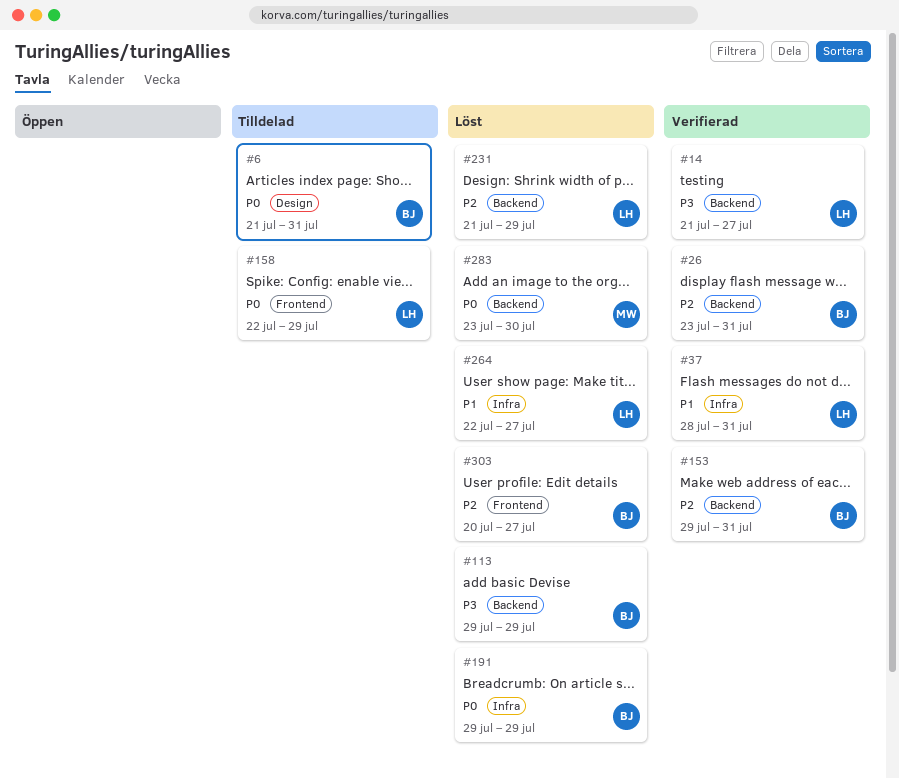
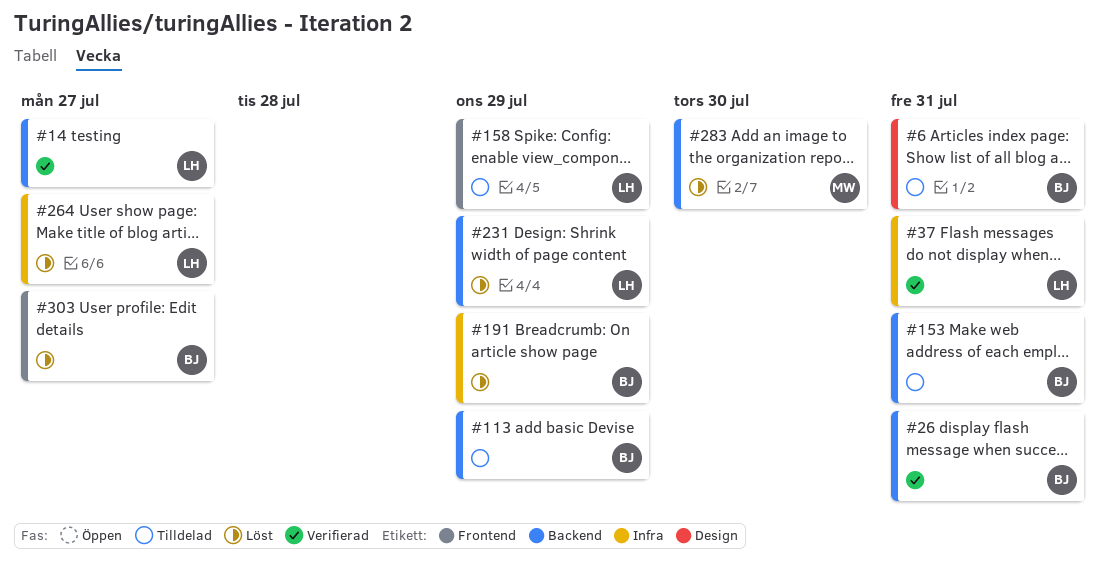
#113, status: Löst -> Tilldelad
#153, status: Verifierad -> Tilldelad

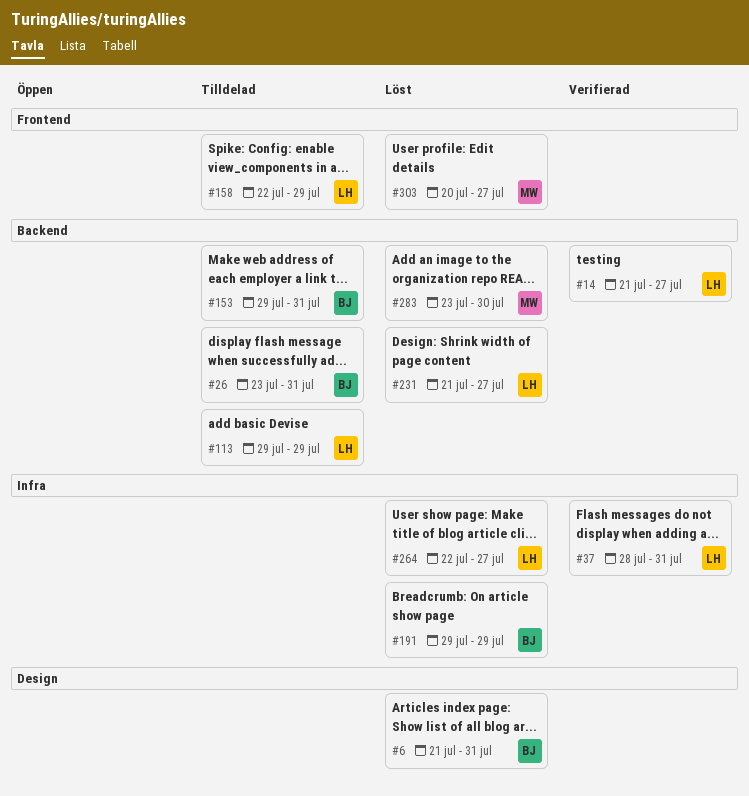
#6, status: Tilldelad -> Löst
#26, status: Verifierad -> Tilldelad
#113, owner: BJ -> LH
#231, due: Jul 29 -> Jul 27
#303, owner: BJ -> MW

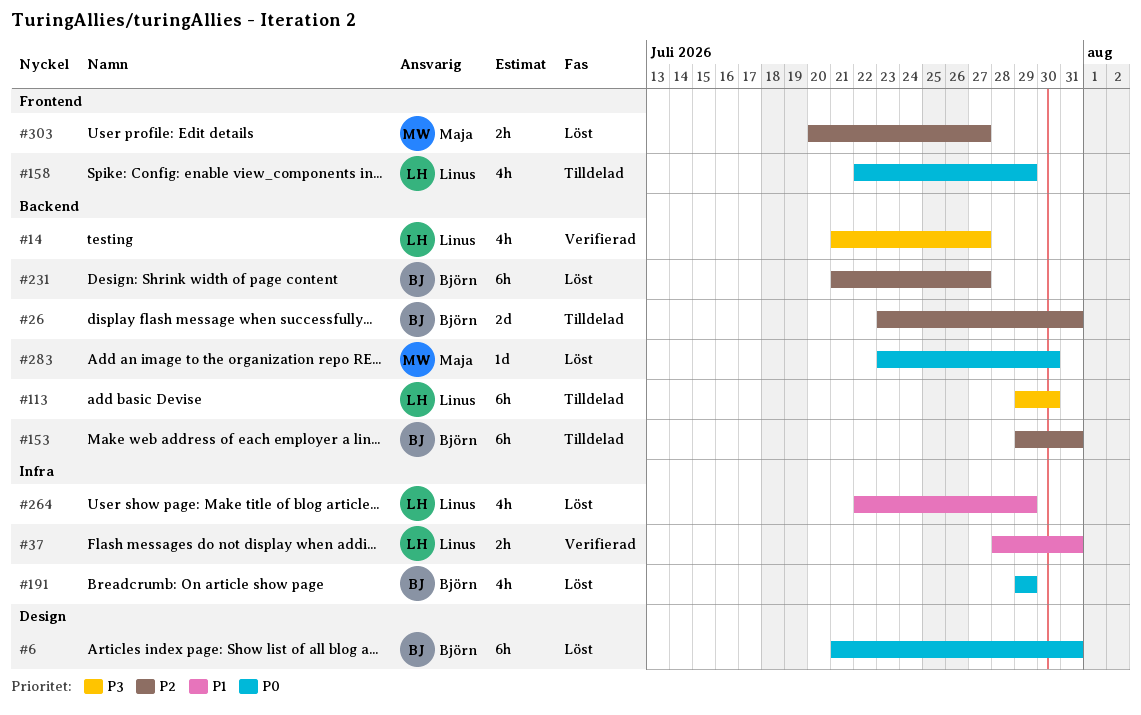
#113, due: Jul 29 -> Jul 30
#231, owner: Linus -> Björn
#264, due: Jul 27 -> Jul 29

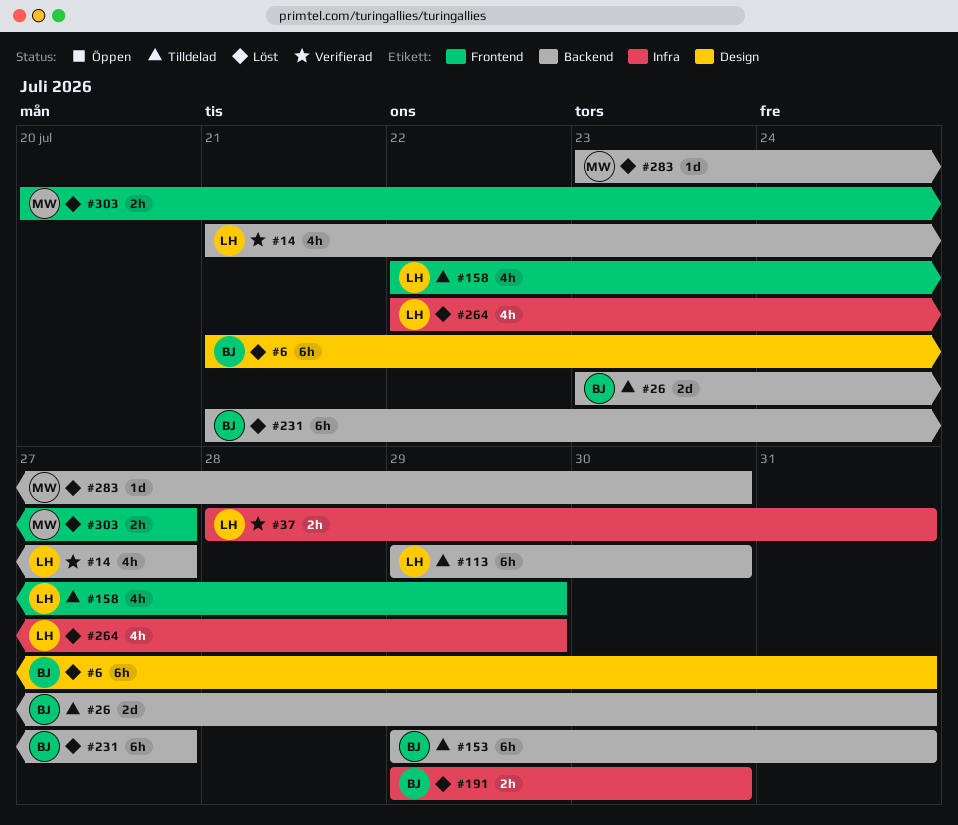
#191, estimate: 4h -> 2h
#191, due: Jul 29 -> Jul 30

